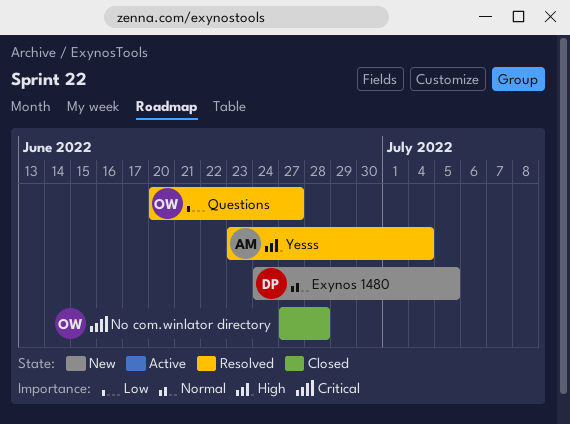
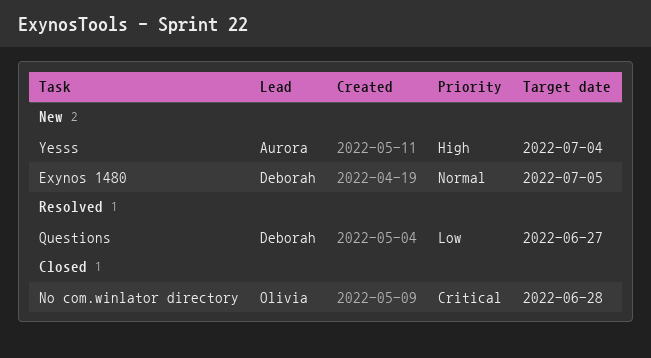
Questions, owner: Olivia -> Deborah
Yesss, status: Resolved -> New

